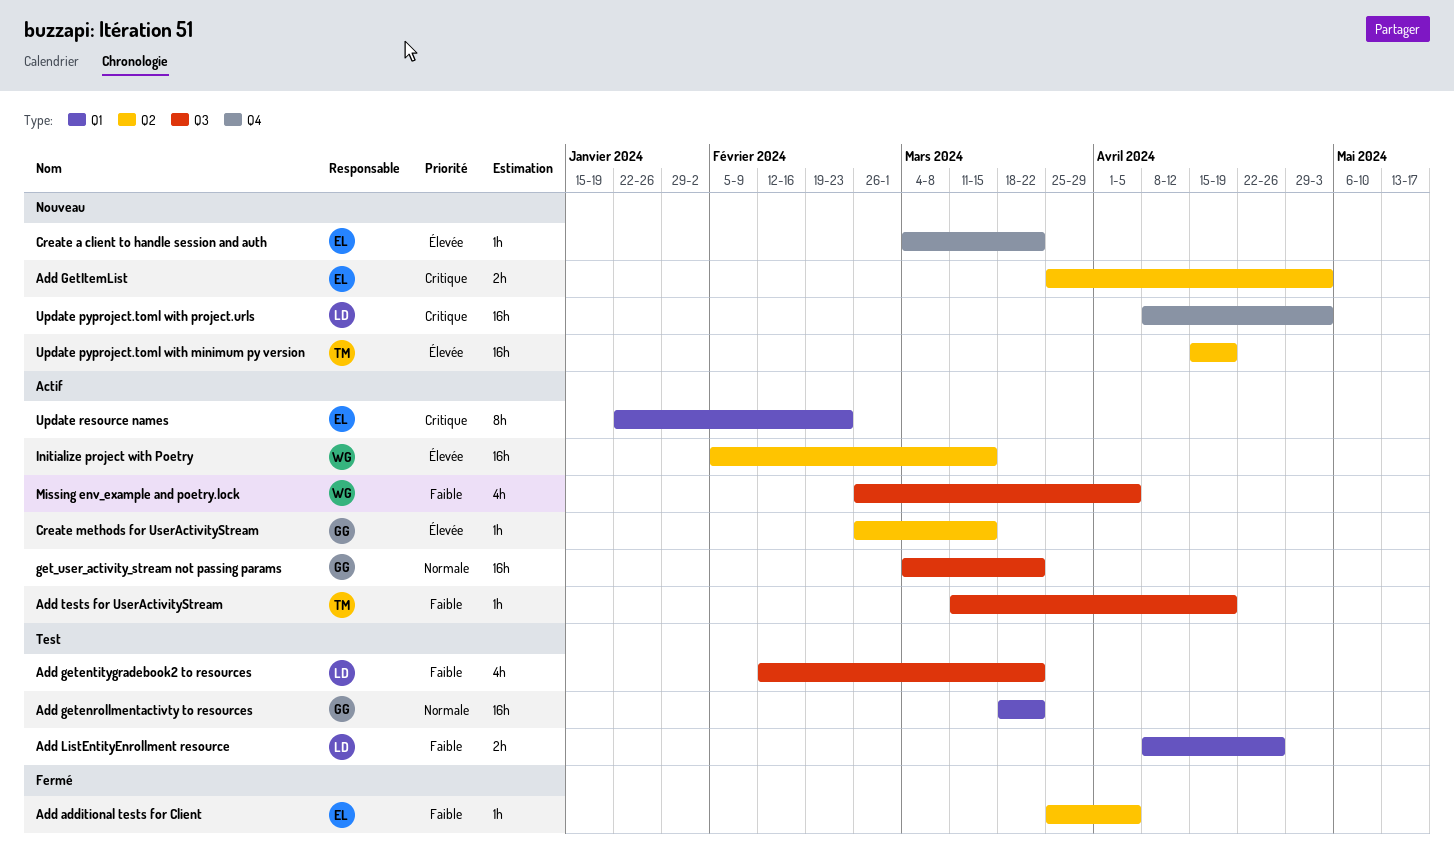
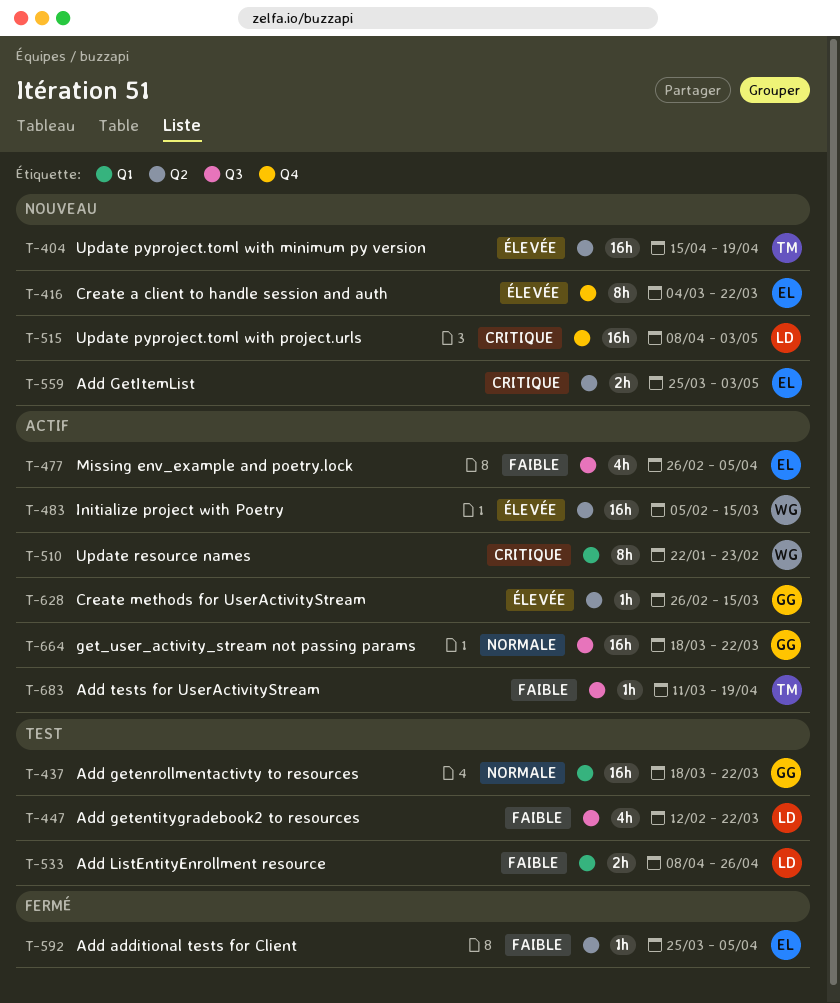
Create a client to handle session and auth, estimate: 1h -> 8h
get_user_activity_stream not passing params, start: Mar 4 -> Mar 18
Missing env_example and poetry.lock, owner: WG -> EL
Update resource names, owner: EL -> WG

